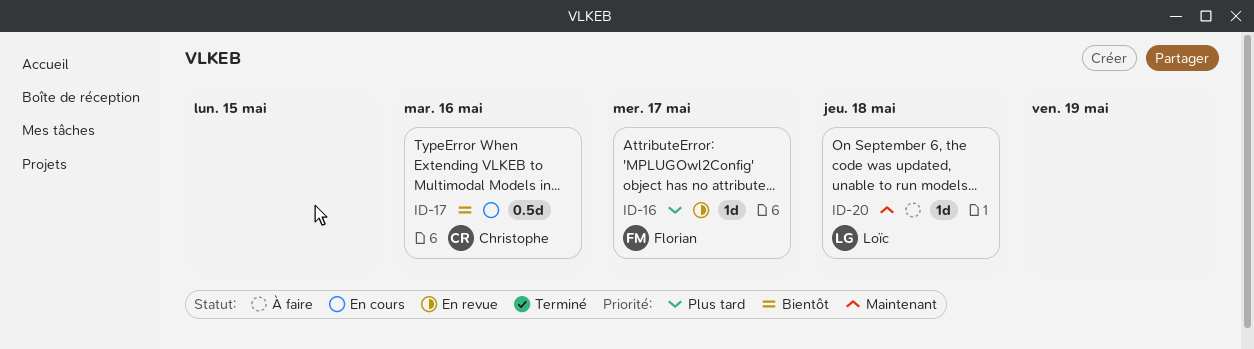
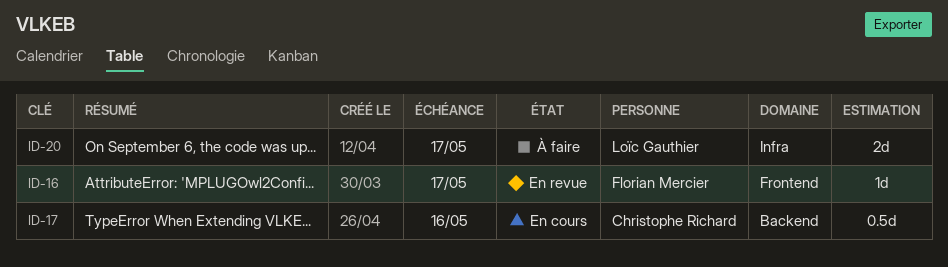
ID-20, estimate: 1d -> 2d
ID-20, due: May 18 -> May 17

